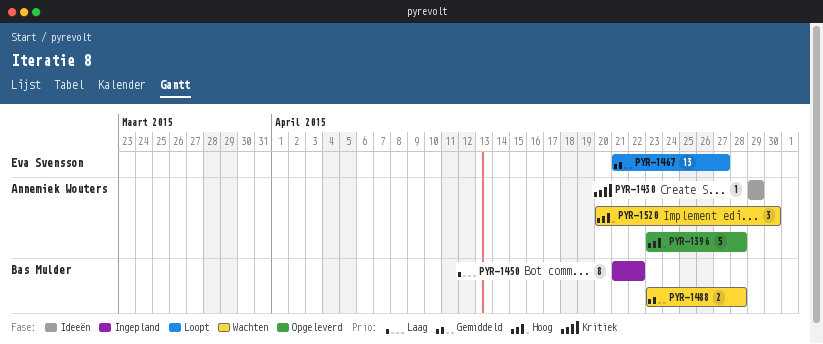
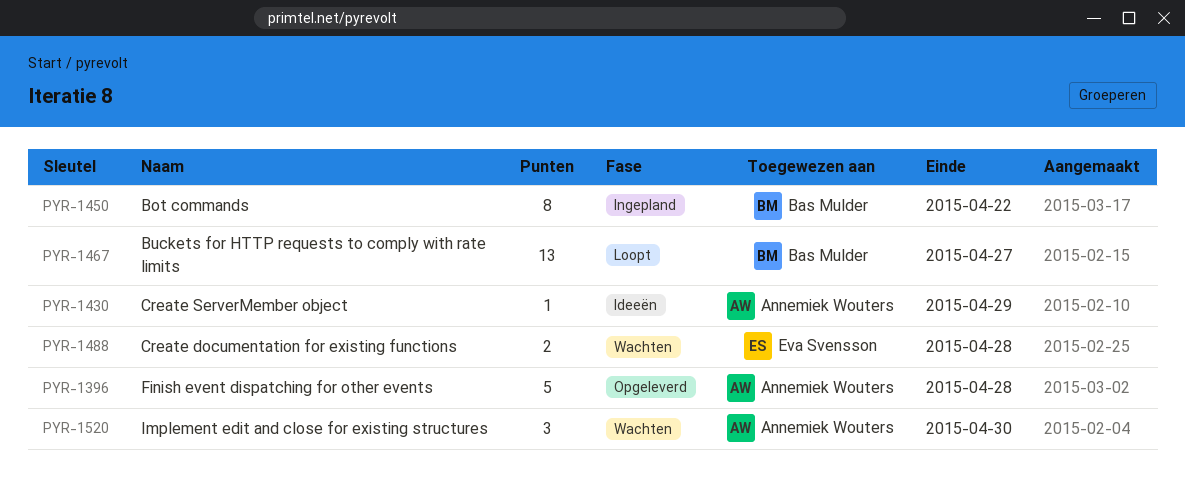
PYR-1467, owner: Eva Svensson -> Bas Mulder
PYR-1488, owner: Bas Mulder -> Eva Svensson

